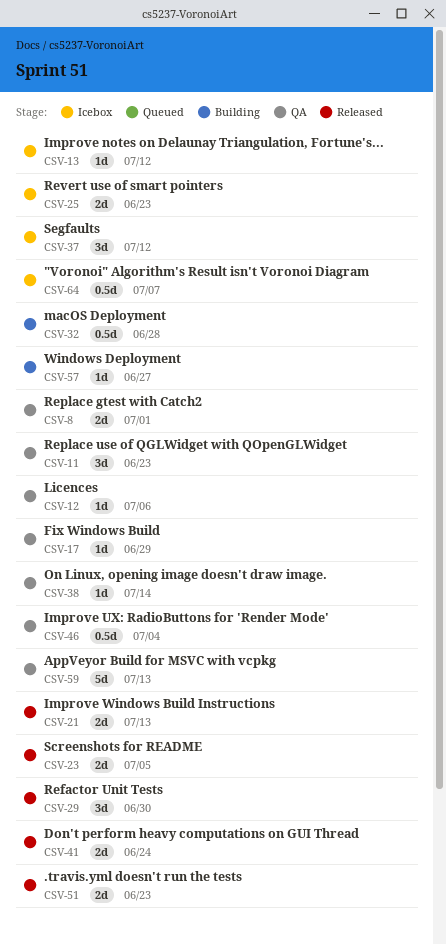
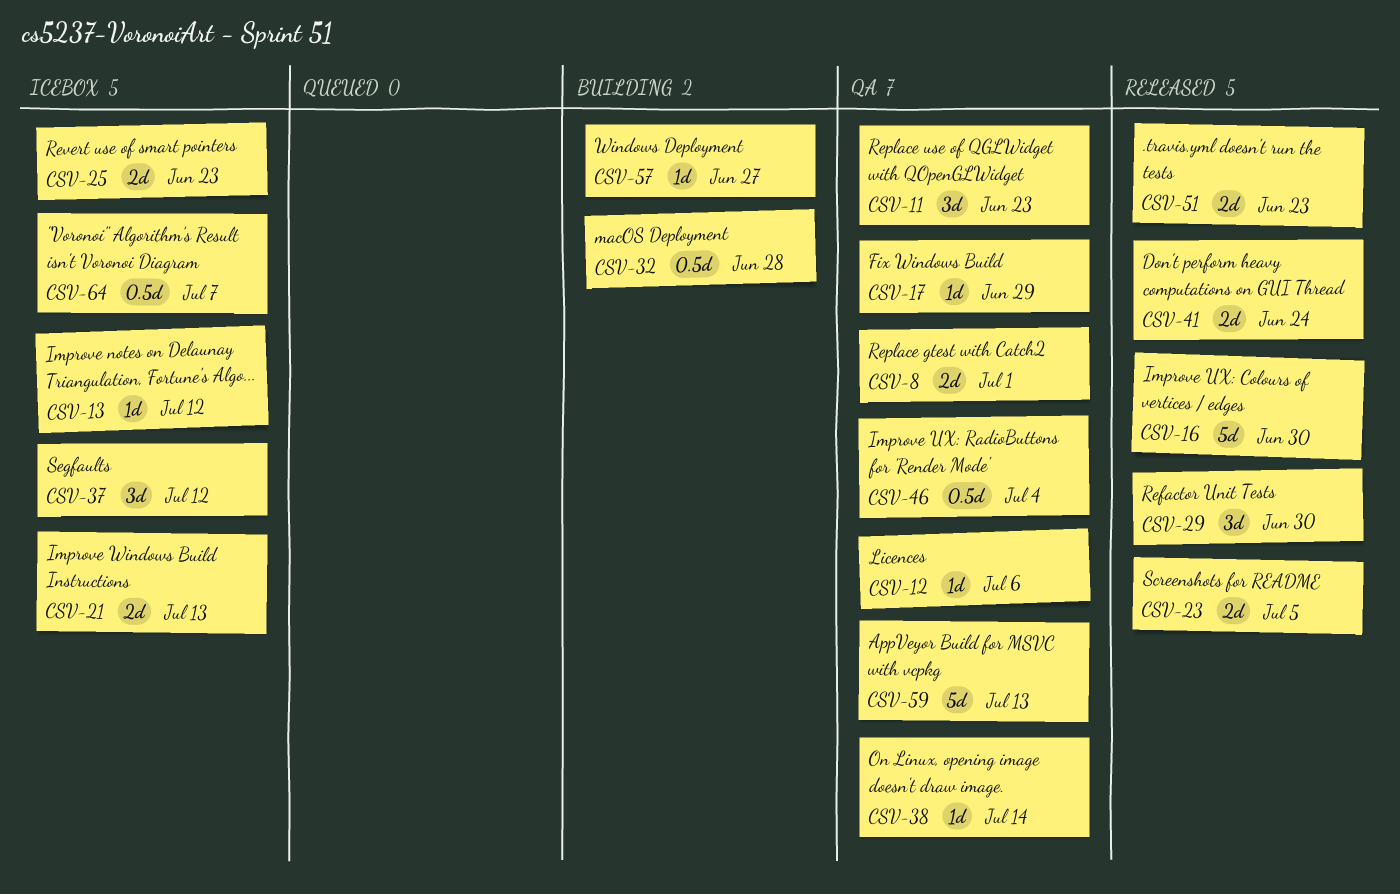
CSV-16: none -> present
CSV-21, status: Released -> Icebox

